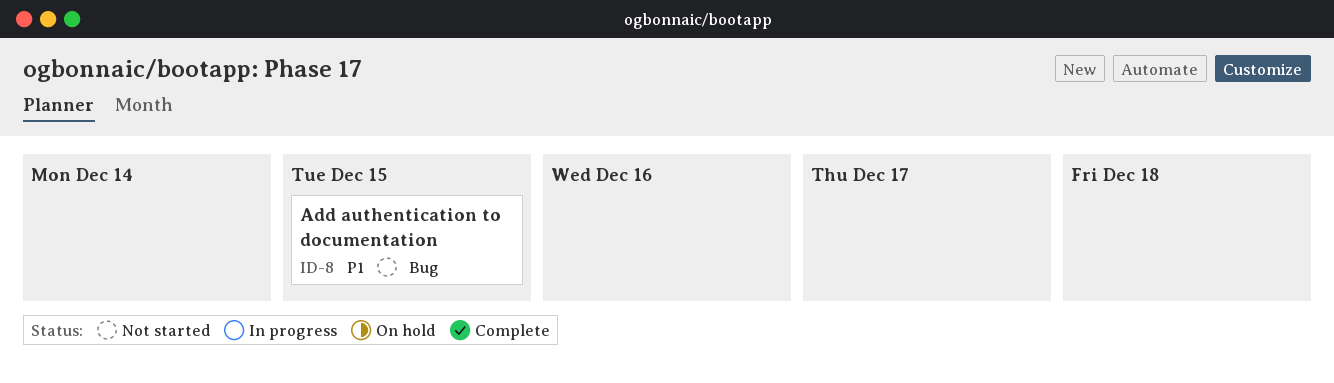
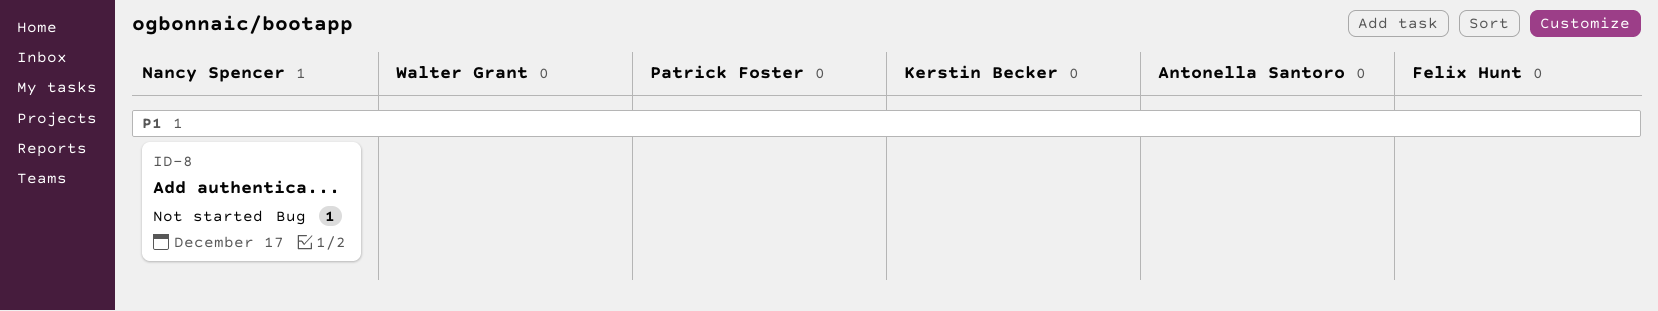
ID-8, due: Dec 15 -> Dec 17

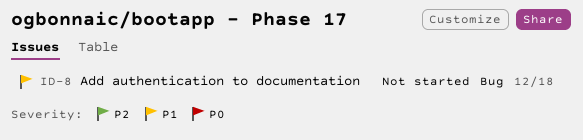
ID-8, due: Dec 17 -> Dec 18

